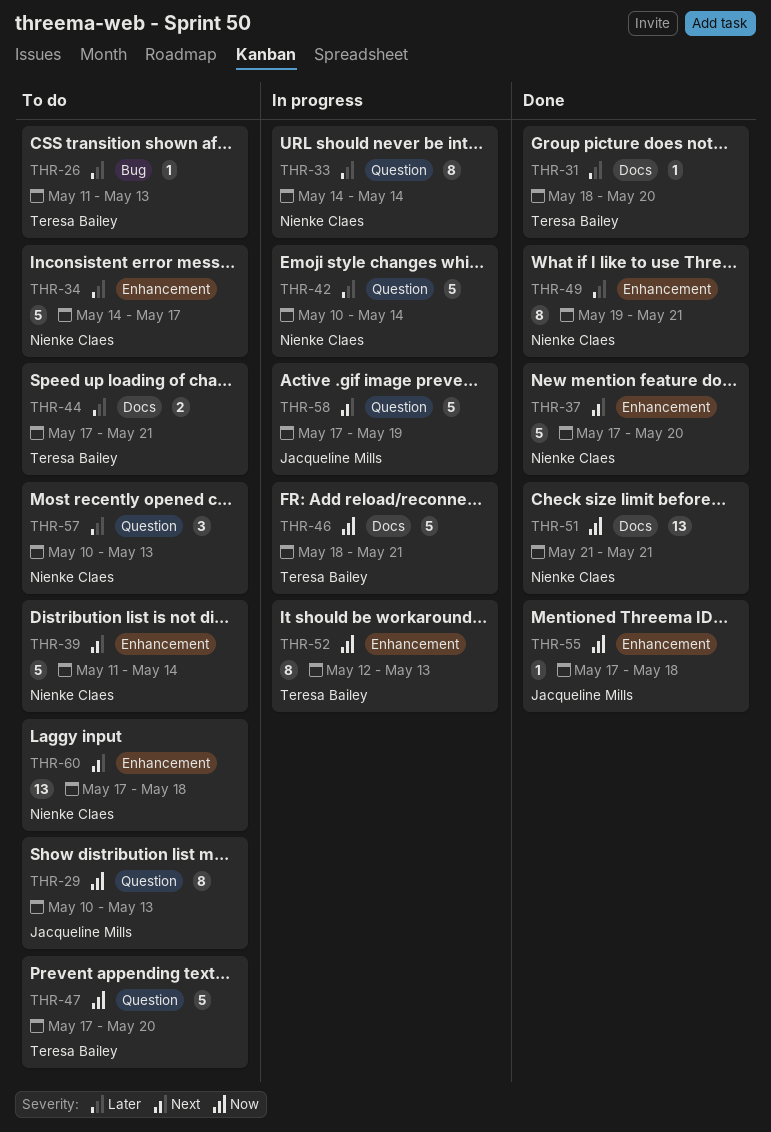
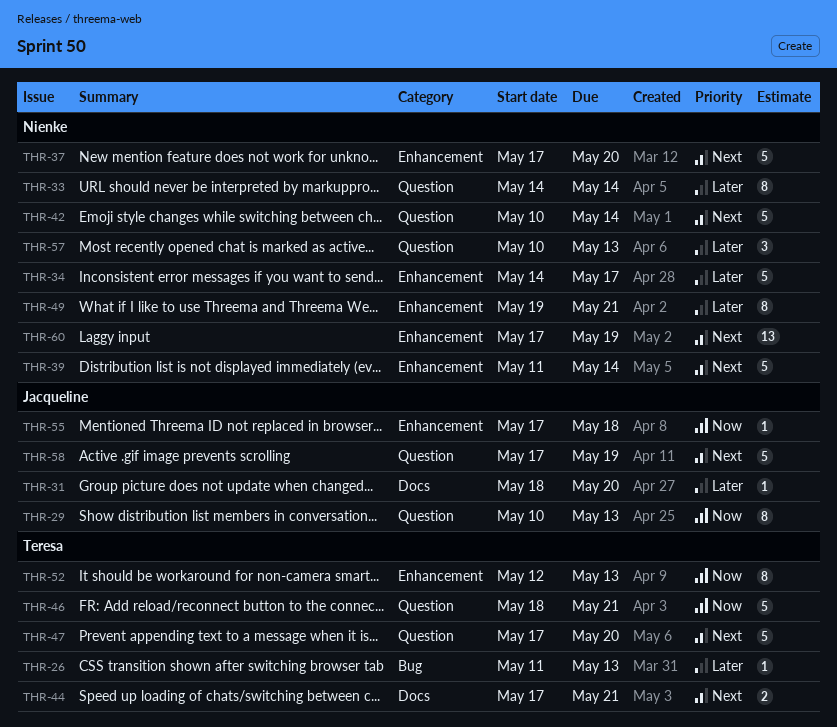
THR-31, owner: Teresa Bailey -> Jacqueline Mills
THR-42, priority: Later -> Next
THR-44, priority: Later -> Next
THR-46, label: Docs -> Question
THR-47, priority: Now -> Next
THR-51: present -> none
THR-60, due: May 18 -> May 19

